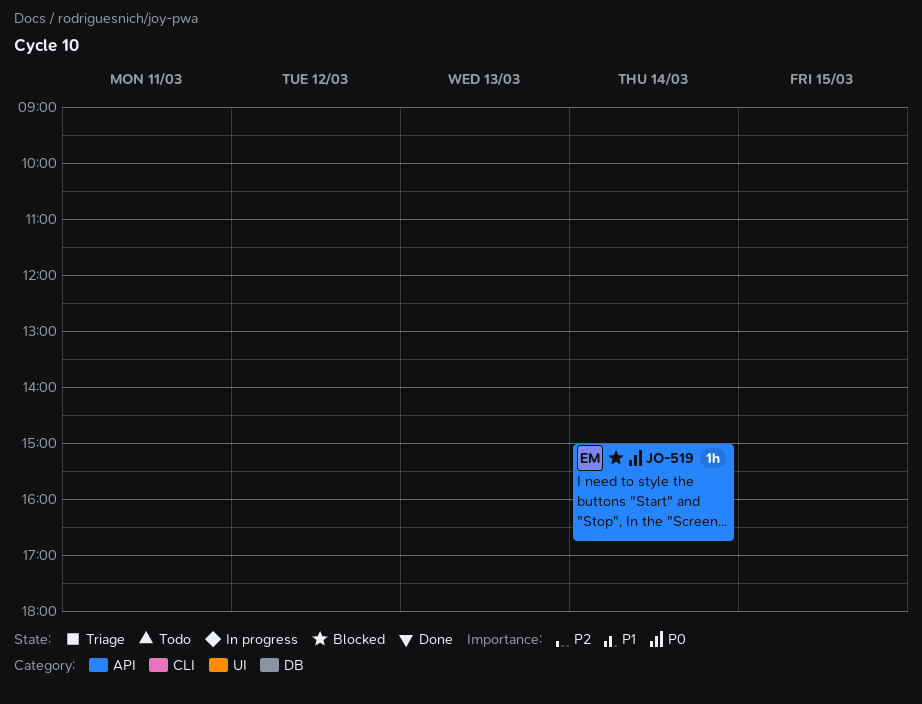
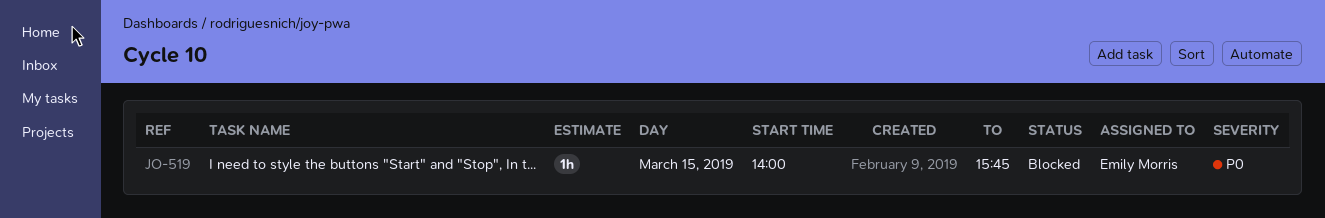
JO-519, day: Mar 14 -> Mar 15
JO-519, begins: 15:00 -> 14:00
JO-519, ends: 16:45 -> 15:45

